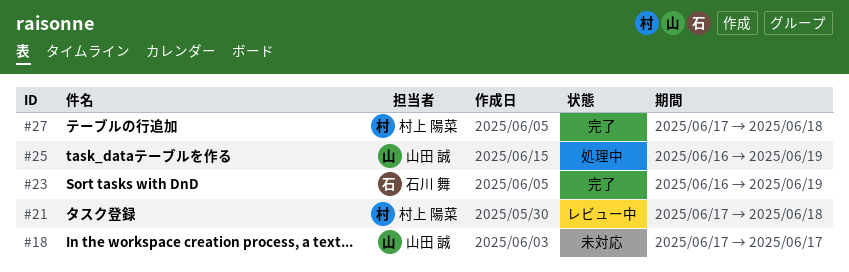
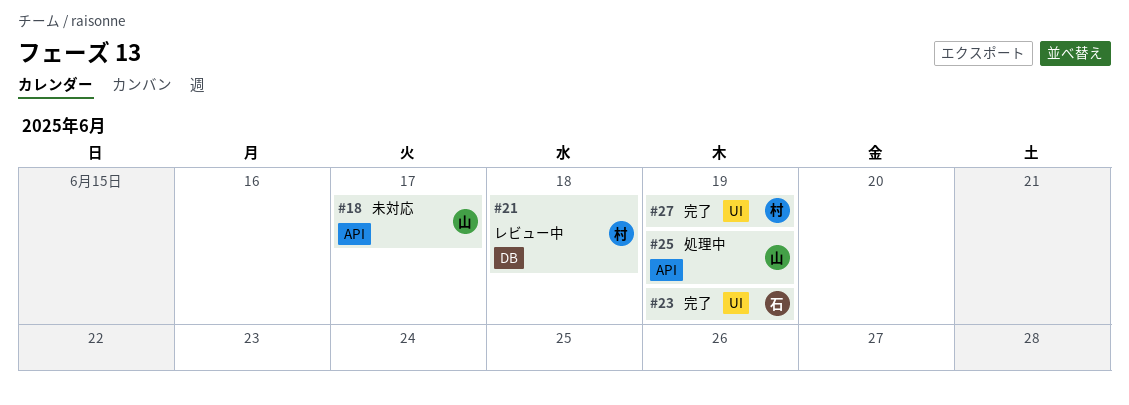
#27, due: Jun 18 -> Jun 19

